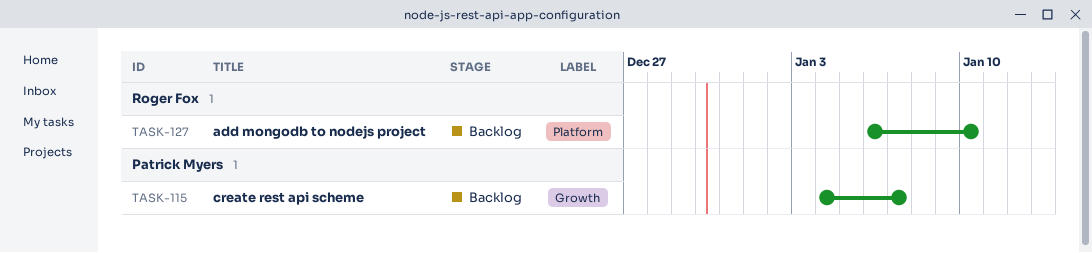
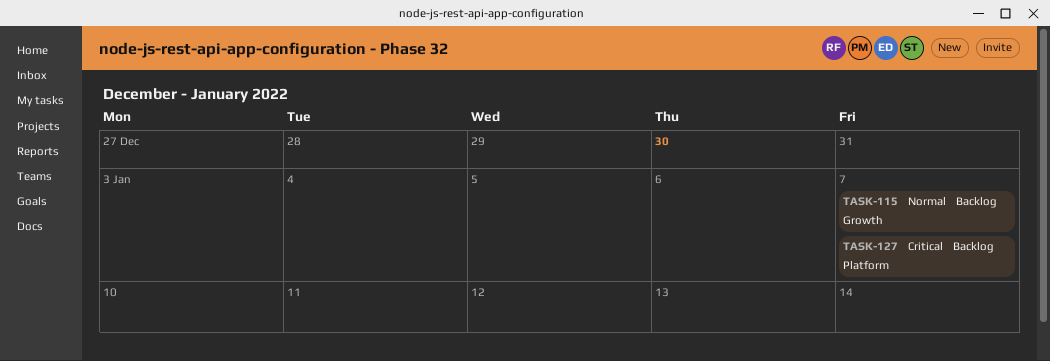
TASK-127, due: Jan 10 -> Jan 7

